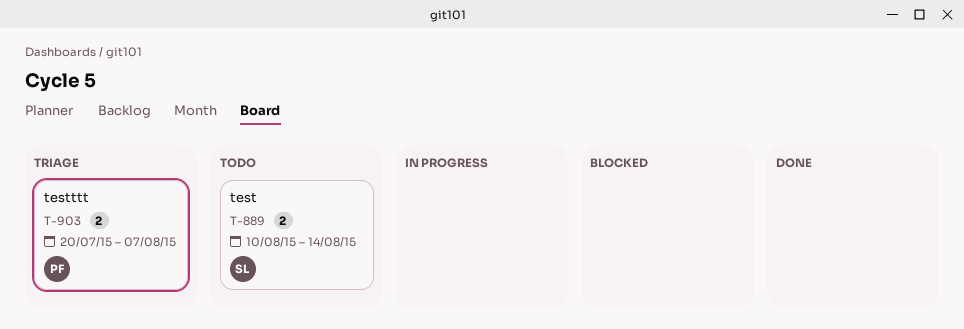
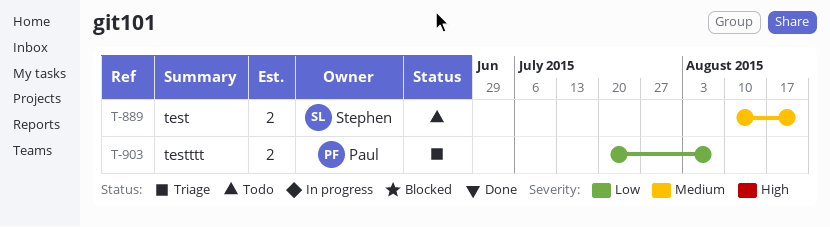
T-889, due: Aug 14 -> Aug 21

